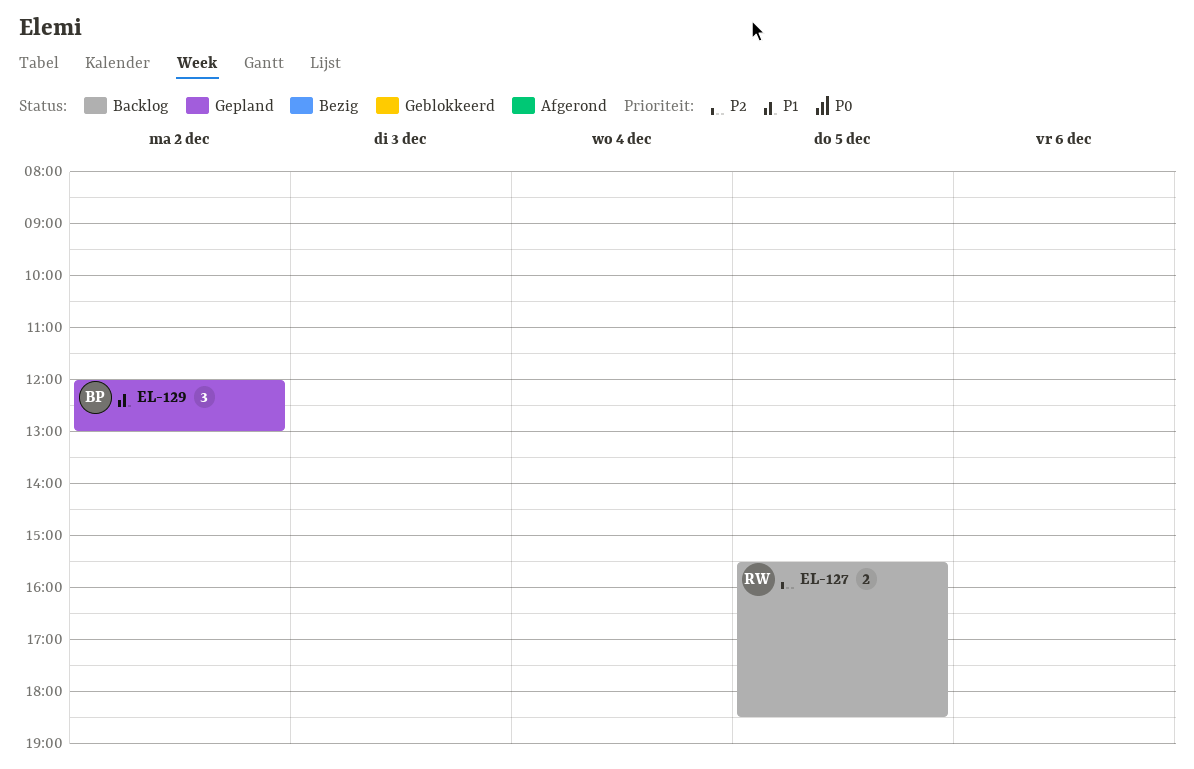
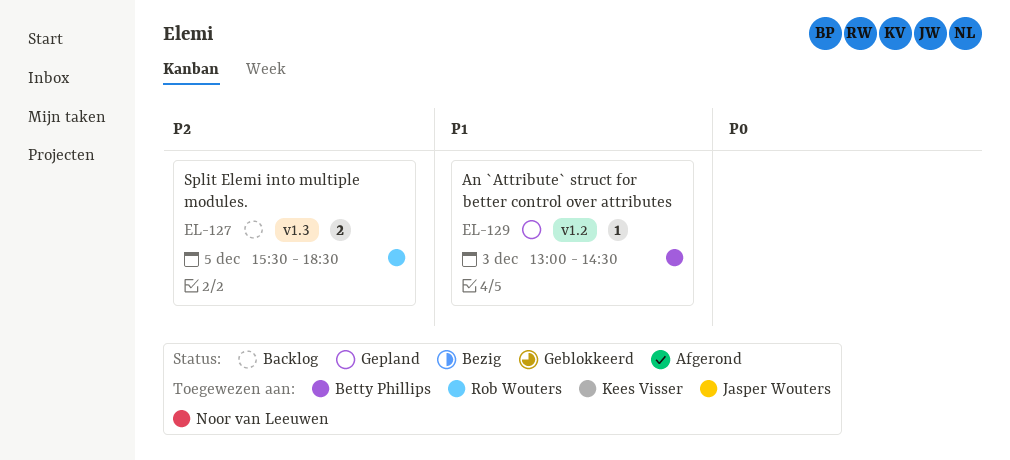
EL-129, estimate: 3 -> 1
EL-129, day: Dec 2 -> Dec 3
EL-129, begins: 12:00 -> 13:00
EL-129, ends: 13:00 -> 14:30

